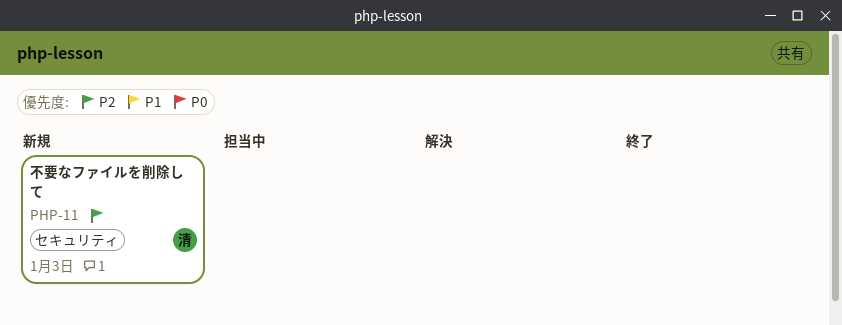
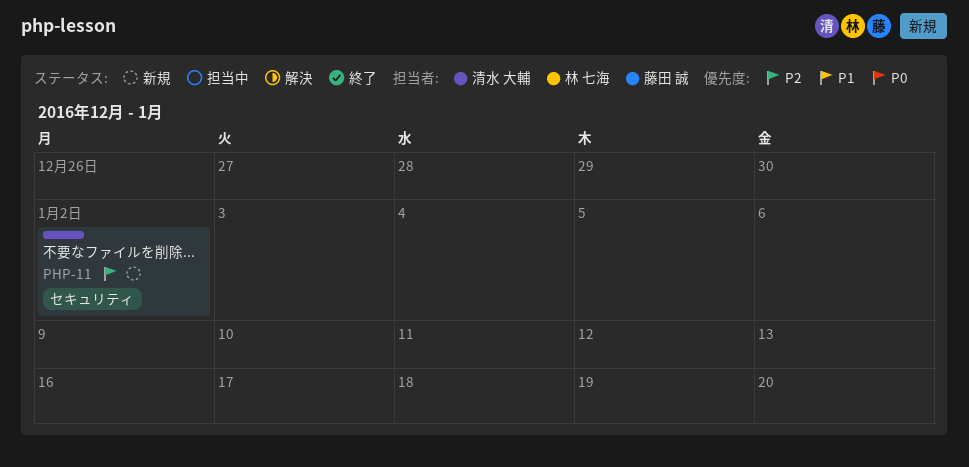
PHP-11, due: Jan 3 -> Jan 2

